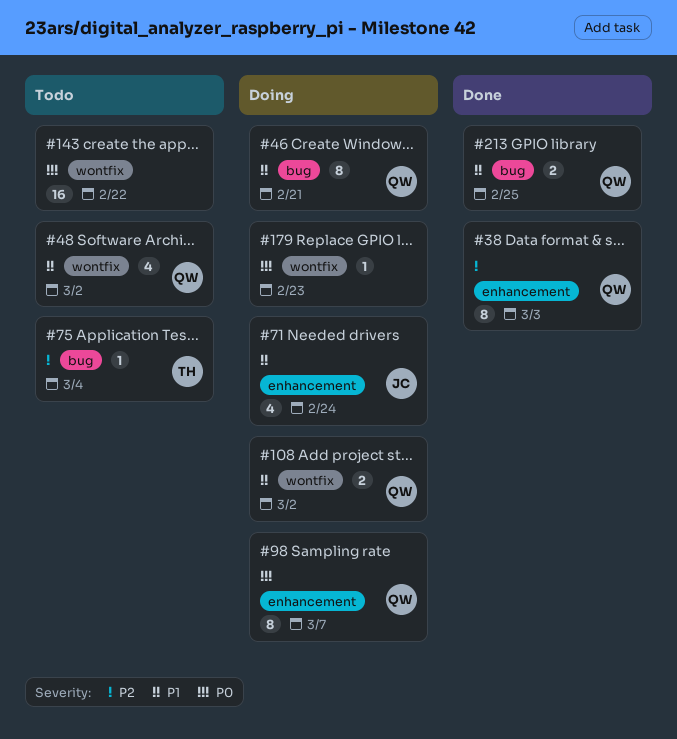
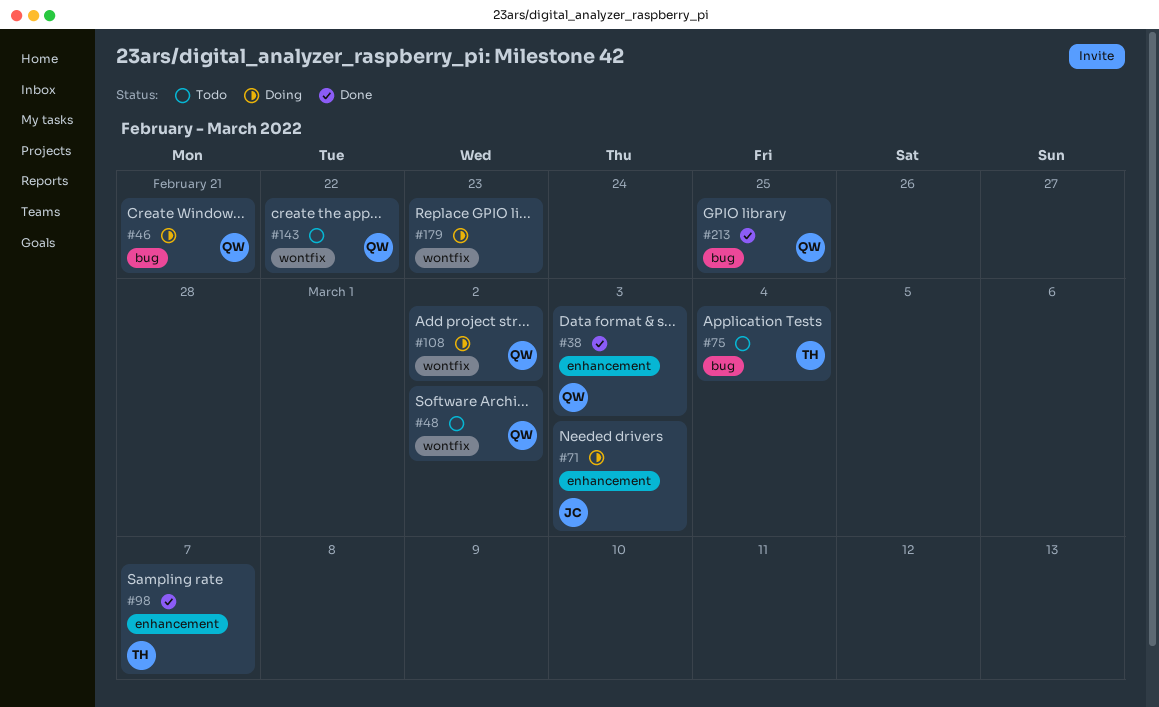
#71, due: Feb 24 -> Mar 3
#98, status: Doing -> Done
#98, owner: QW -> TH
#143, owner: none -> QW

